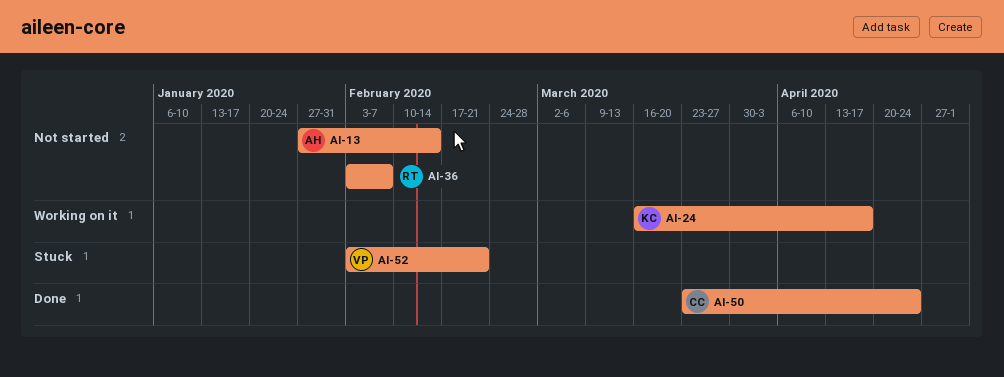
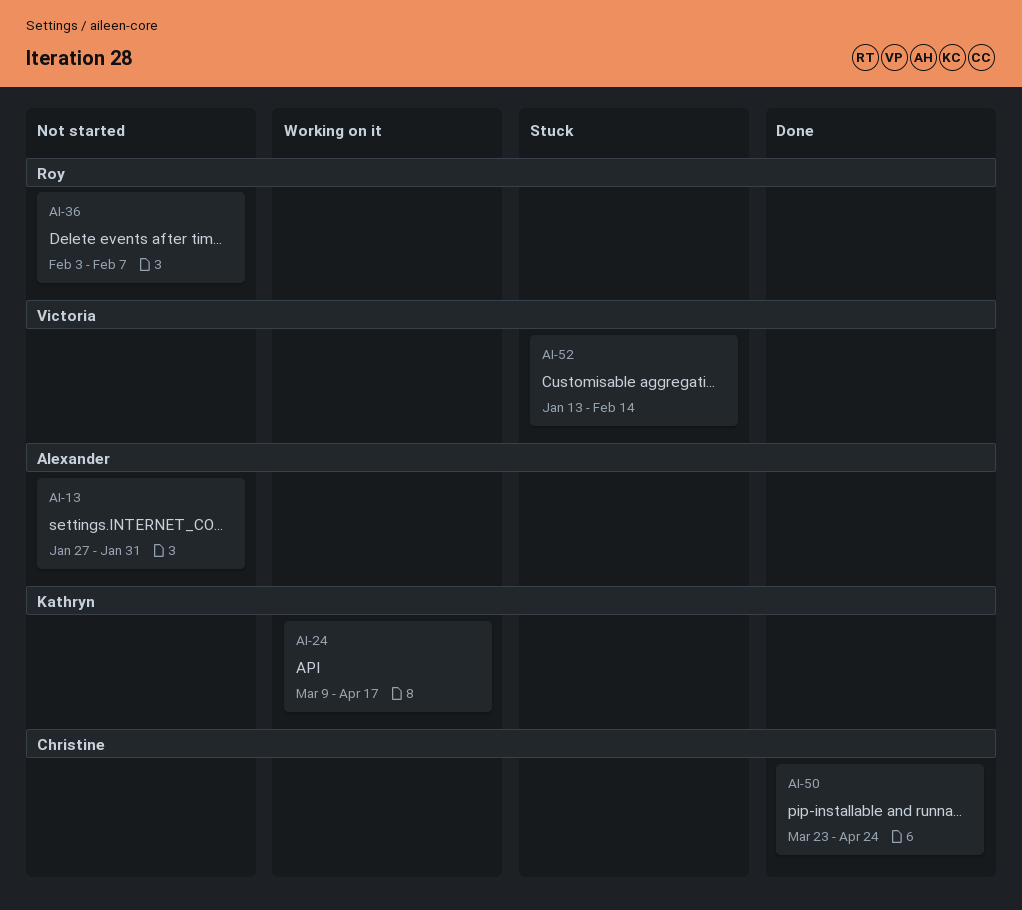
AI-13, due: Feb 14 -> Jan 31
AI-24, start: Mar 16 -> Mar 9
AI-52, start: Feb 3 -> Jan 13
AI-52, due: Feb 21 -> Feb 14

